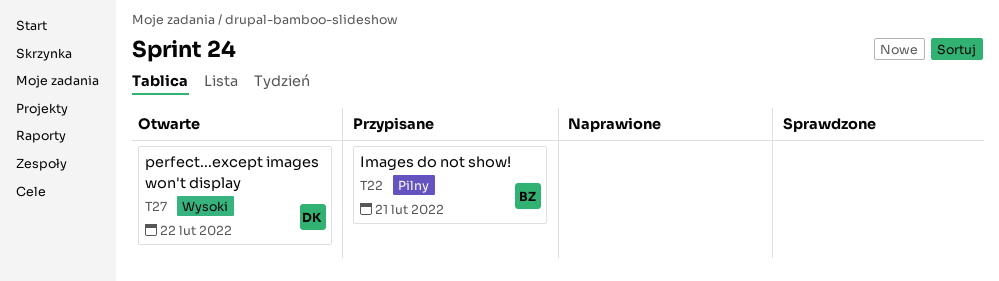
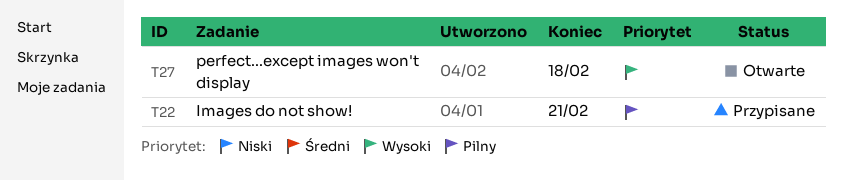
T27, due: Feb 22 -> Feb 18

